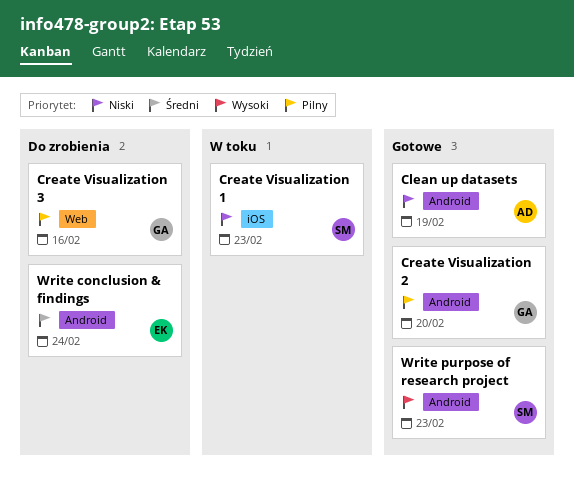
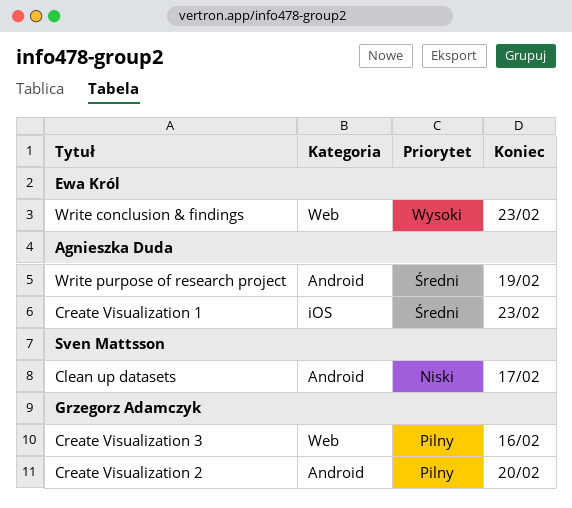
Clean up datasets, owner: Agnieszka Duda -> Sven Mattsson
Clean up datasets, due: Feb 19 -> Feb 17
Create Visualization 1, owner: Sven Mattsson -> Agnieszka Duda
Create Visualization 1, priority: Niski -> Średni
Write conclusion & findings, priority: Średni -> Wysoki
Write conclusion & findings, label: Android -> Web
Write conclusion & findings, due: Feb 24 -> Feb 23
Write purpose of research project, owner: Sven Mattsson -> Agnieszka Duda
Write purpose of research project, priority: Wysoki -> Średni
Write purpose of research project, due: Feb 23 -> Feb 19

